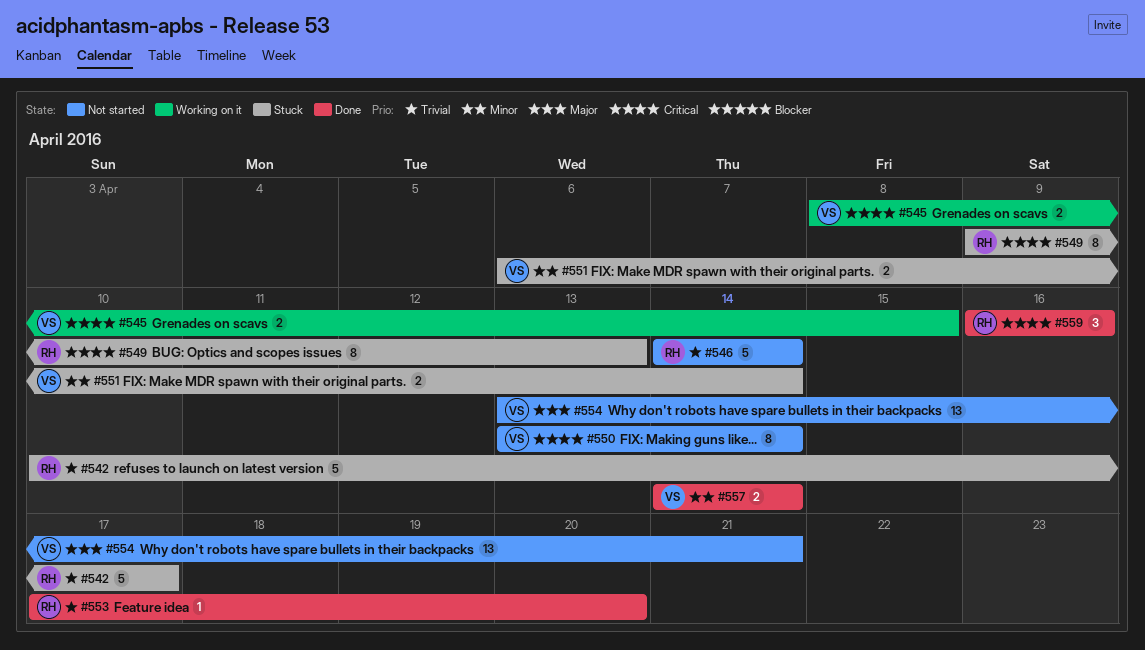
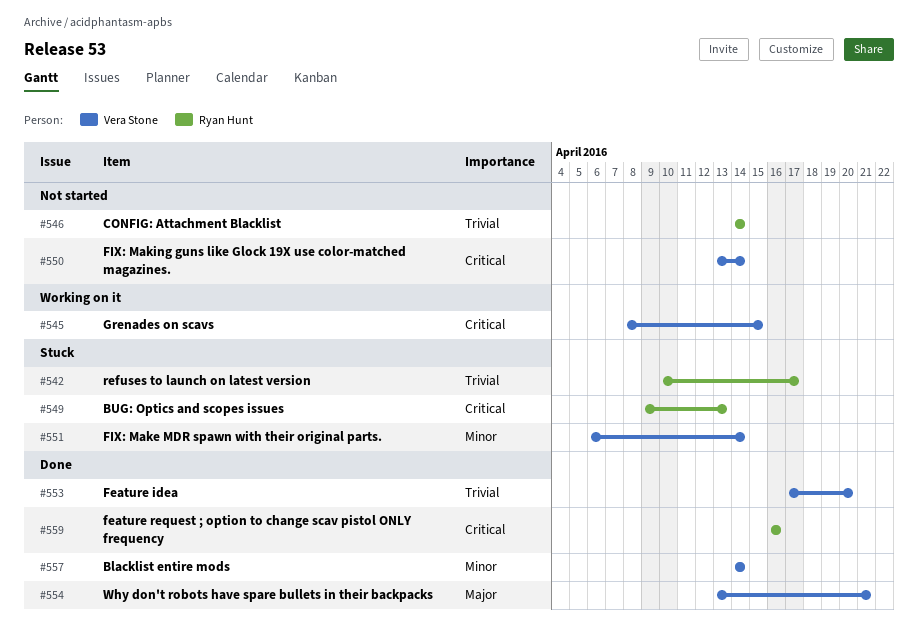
#553, owner: Ryan Hunt -> Vera Stone
#554, status: Not started -> Done

